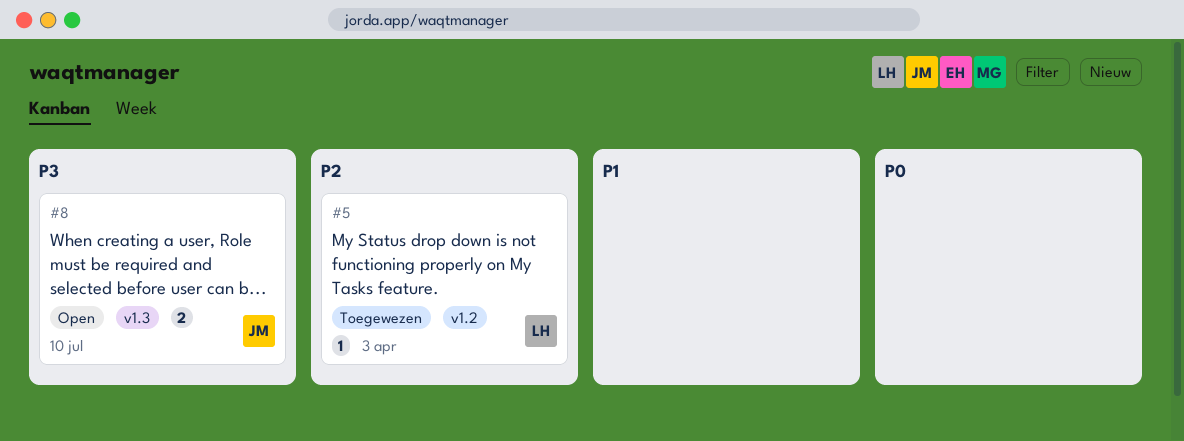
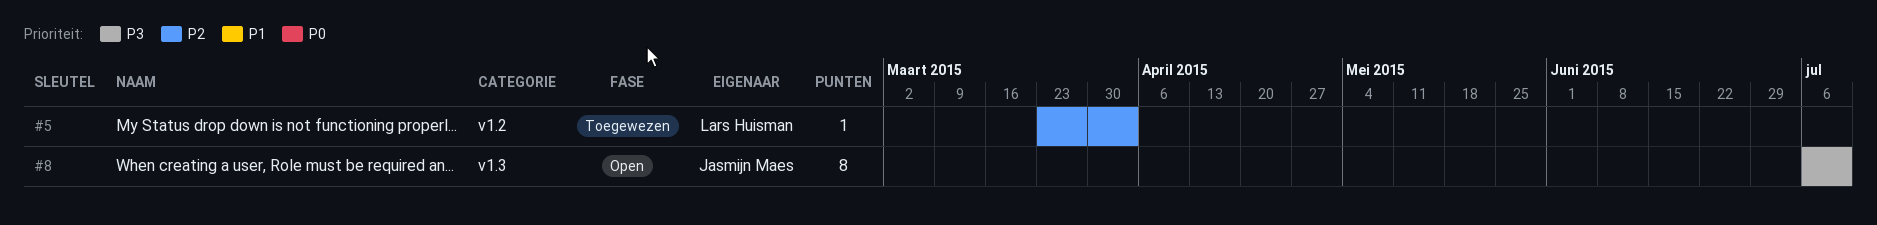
#8, estimate: 2 -> 8

